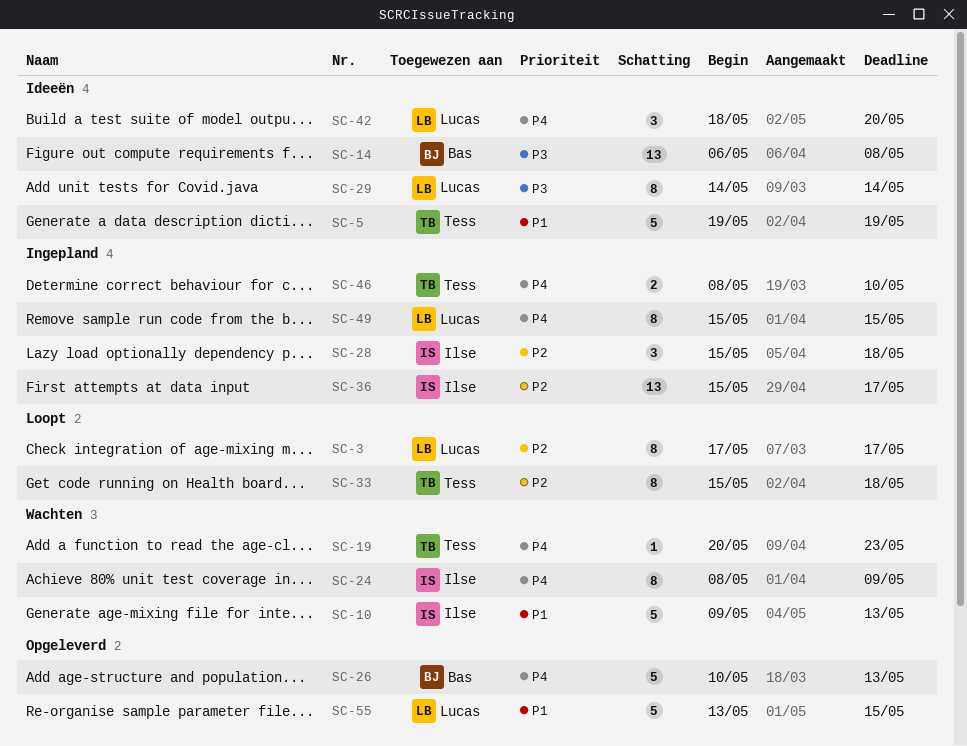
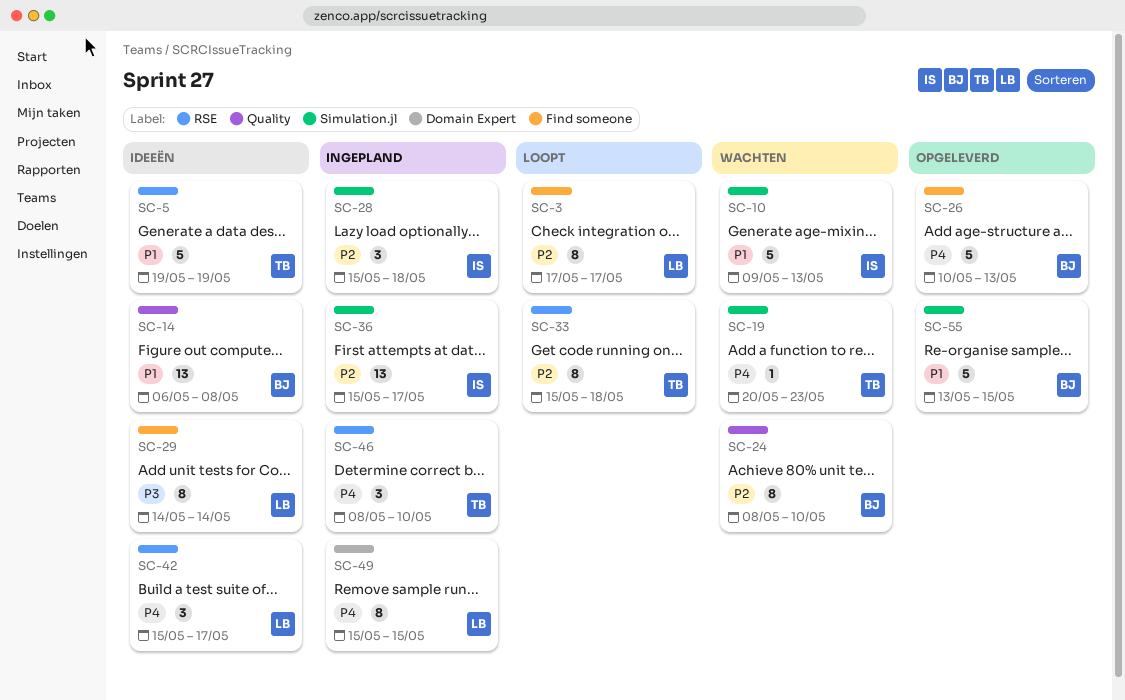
SC-14, priority: P3 -> P1
SC-24, owner: Ilse -> Bas
SC-24, priority: P4 -> P2
SC-24, due: May 9 -> May 10
SC-42, start: May 18 -> May 15
SC-42, due: May 20 -> May 17
SC-46, estimate: 2 -> 3
SC-55, owner: Lucas -> Bas

